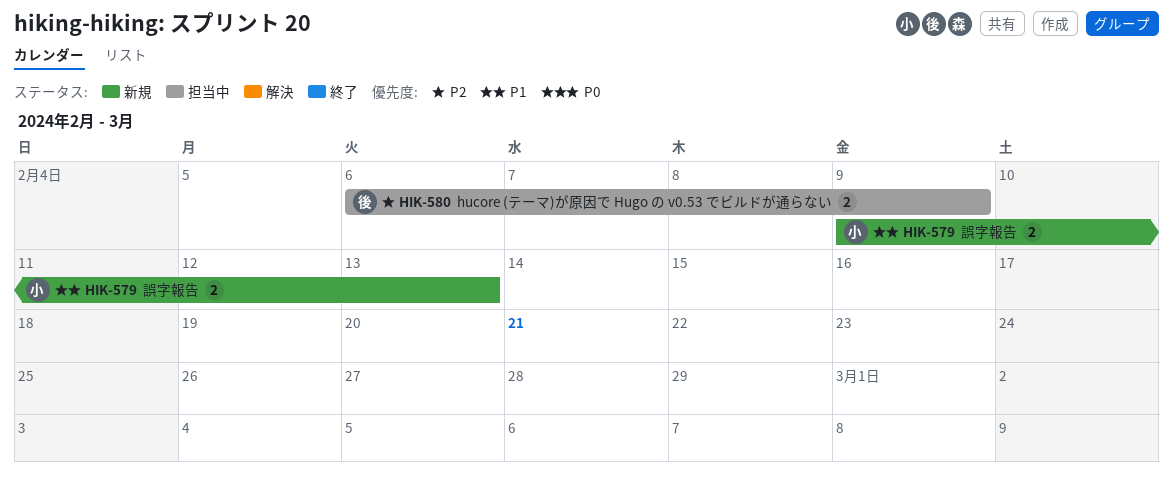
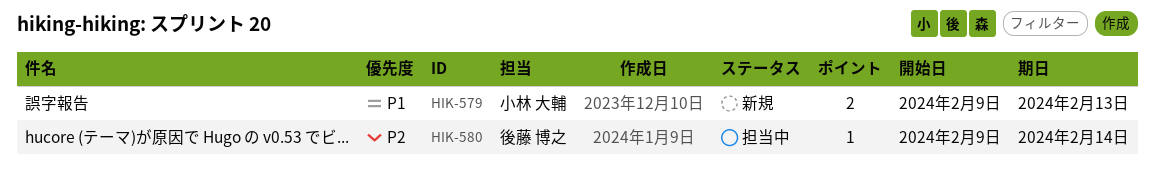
HIK-580, estimate: 2 -> 1
HIK-580, start: Feb 6 -> Feb 9
HIK-580, due: Feb 9 -> Feb 14

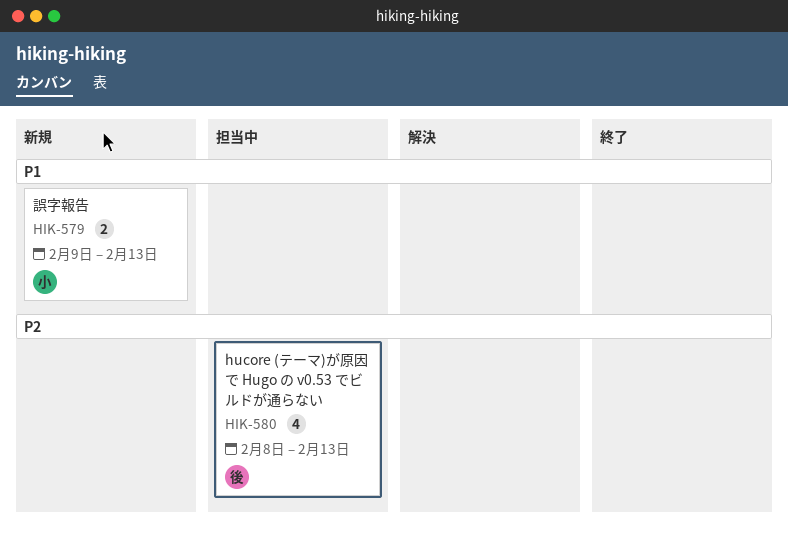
HIK-580, estimate: 1 -> 4
HIK-580, start: Feb 9 -> Feb 8
HIK-580, due: Feb 14 -> Feb 13

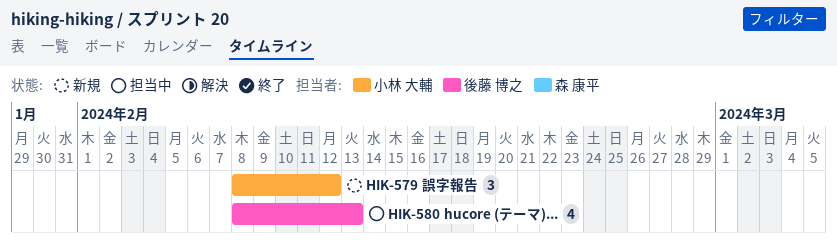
HIK-579, estimate: 2 -> 3
HIK-579, start: Feb 9 -> Feb 8
HIK-579, due: Feb 13 -> Feb 12

